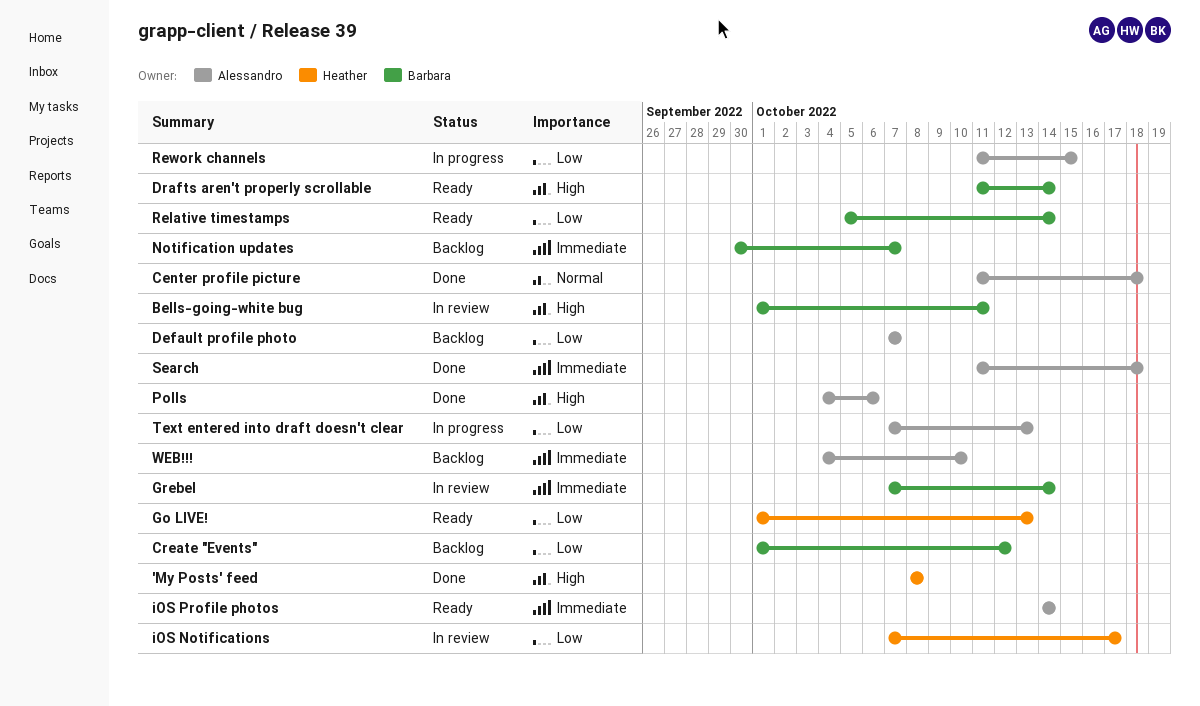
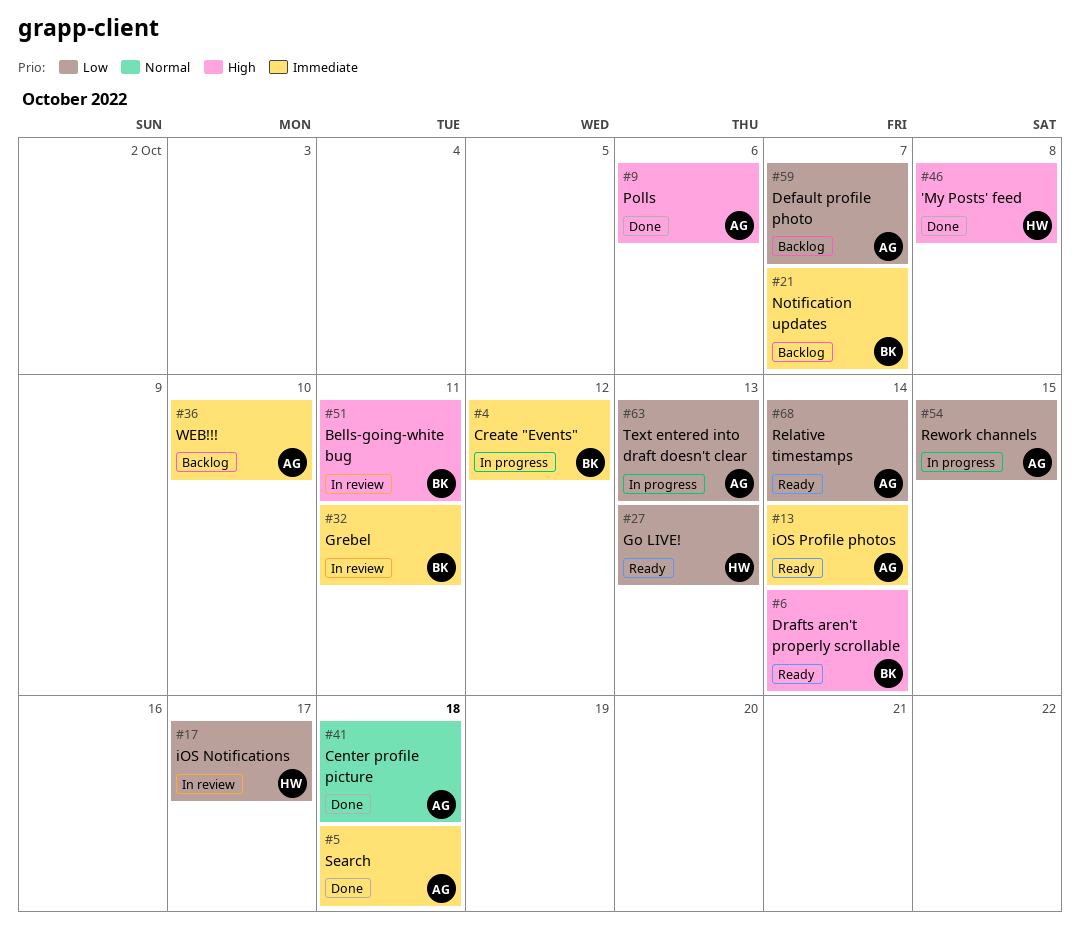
Create "Events", status: Backlog -> In progress
Create "Events", priority: Low -> Immediate
Grebel, due: Oct 14 -> Oct 11
Relative timestamps, owner: Barbara -> Alessandro

